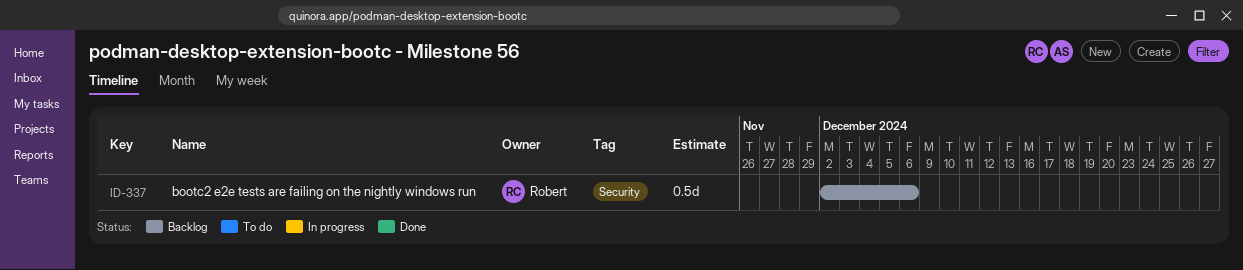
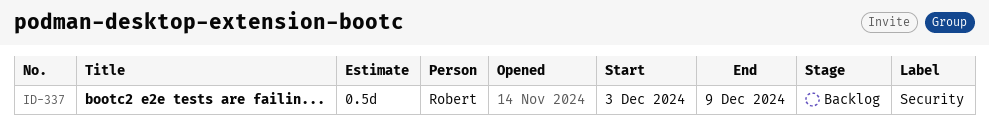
ID-337, start: Dec 2 -> Dec 3
ID-337, due: Dec 6 -> Dec 9

